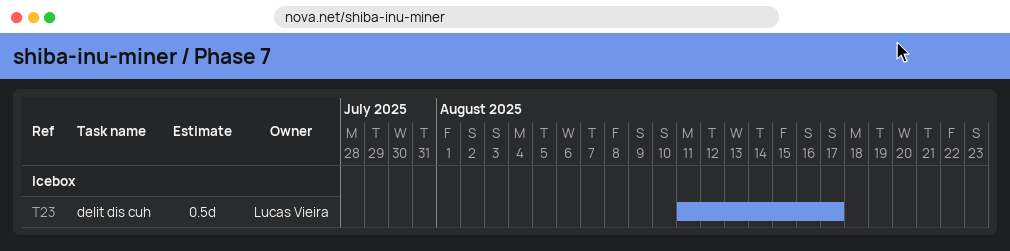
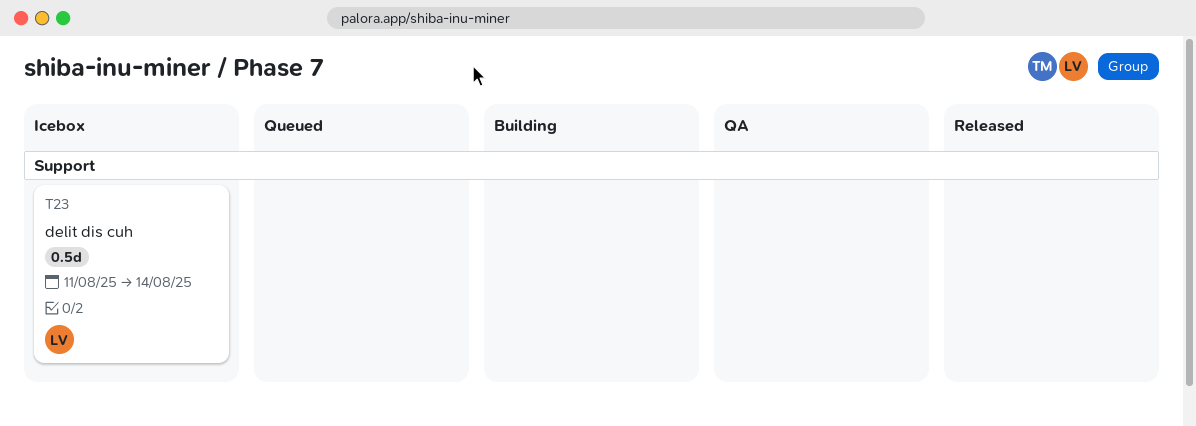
T23, due: Aug 17 -> Aug 14

